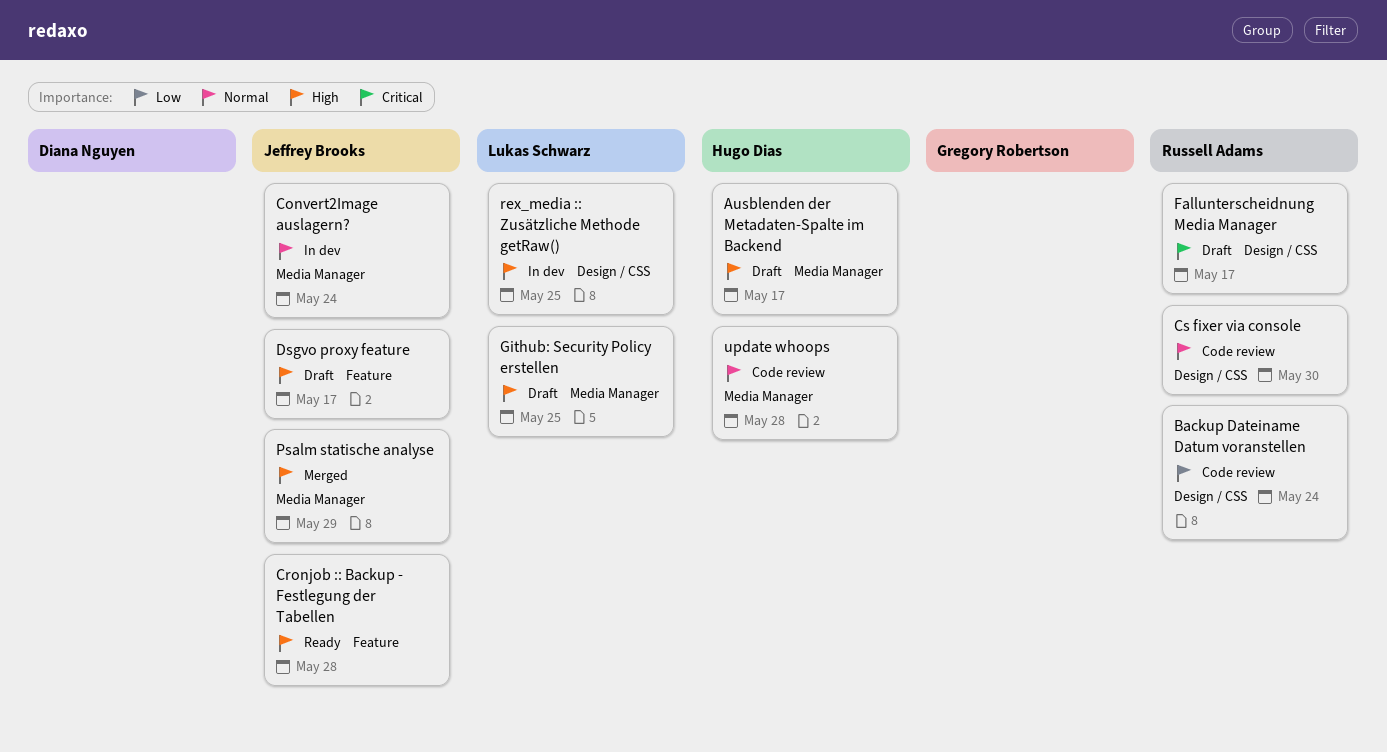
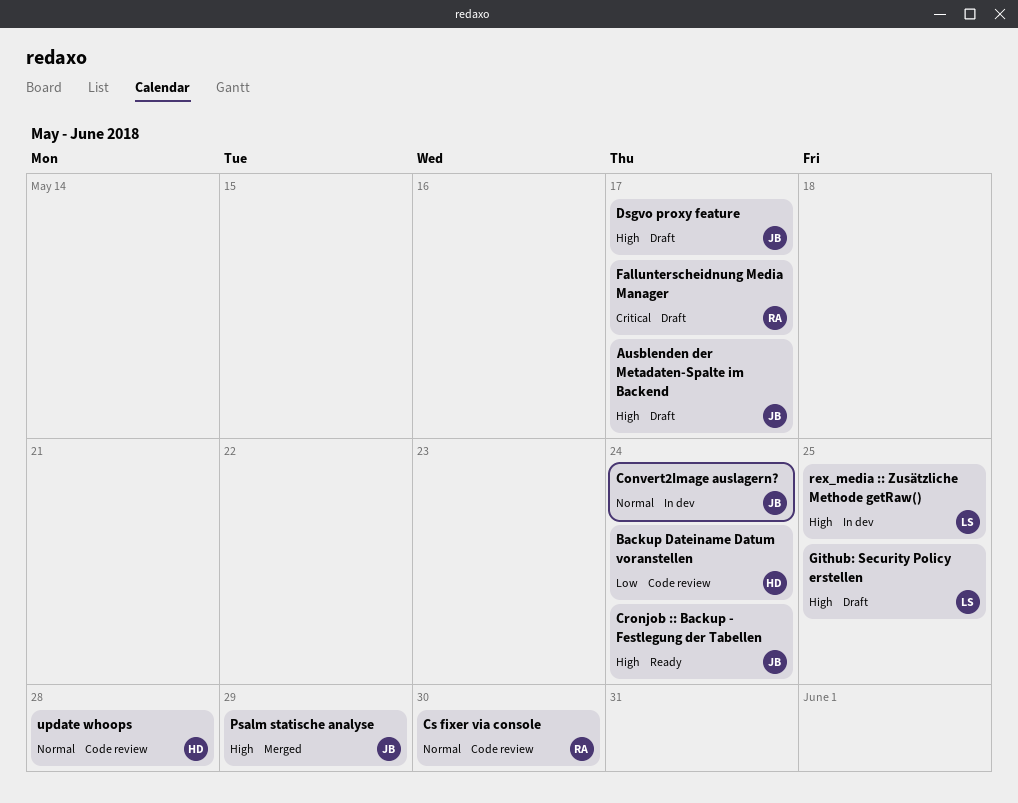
Ausblenden der Metadaten-Spalte im Backend, owner: Hugo Dias -> Jeffrey Brooks
Backup Dateiname Datum voranstellen, owner: Russell Adams -> Hugo Dias
Cronjob :: Backup - Festlegung der Tabellen, due: May 28 -> May 24

